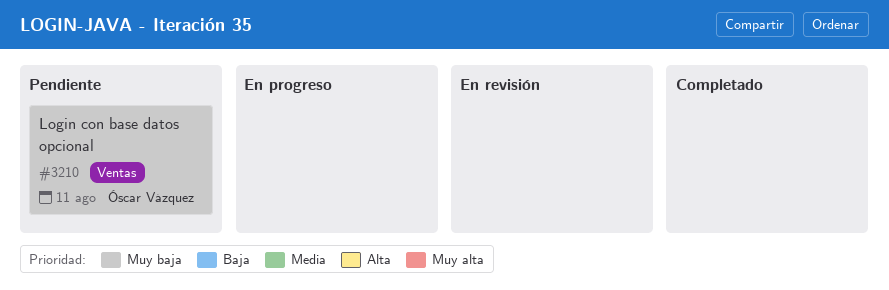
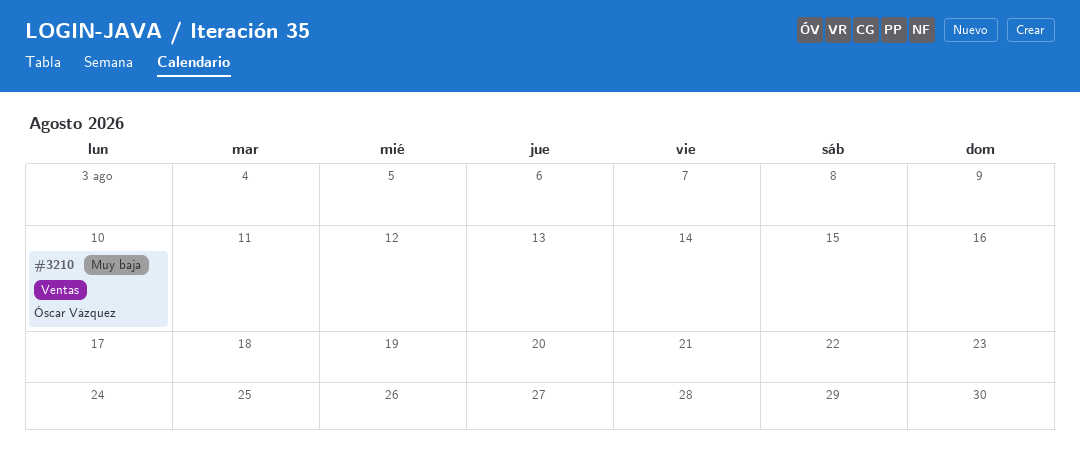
#3210, due: Aug 11 -> Aug 10

